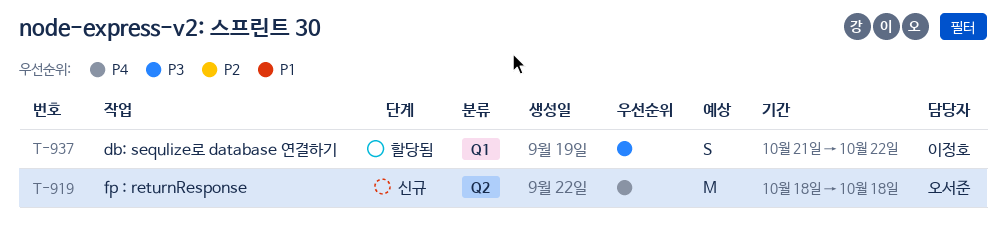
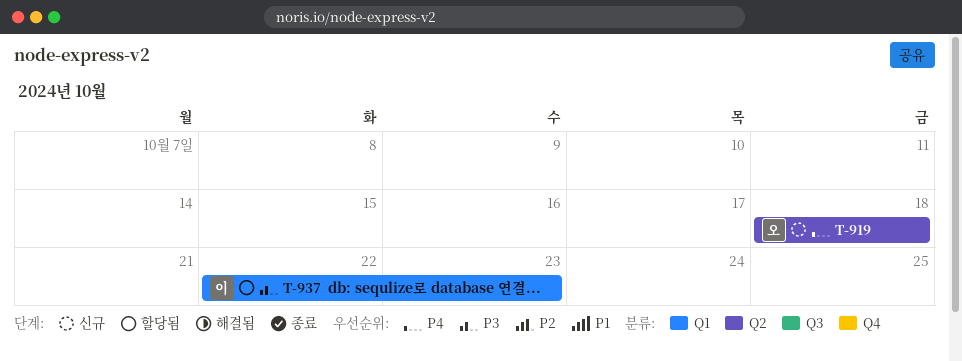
T-937, start: Oct 21 -> Oct 22
T-937, due: Oct 22 -> Oct 23

